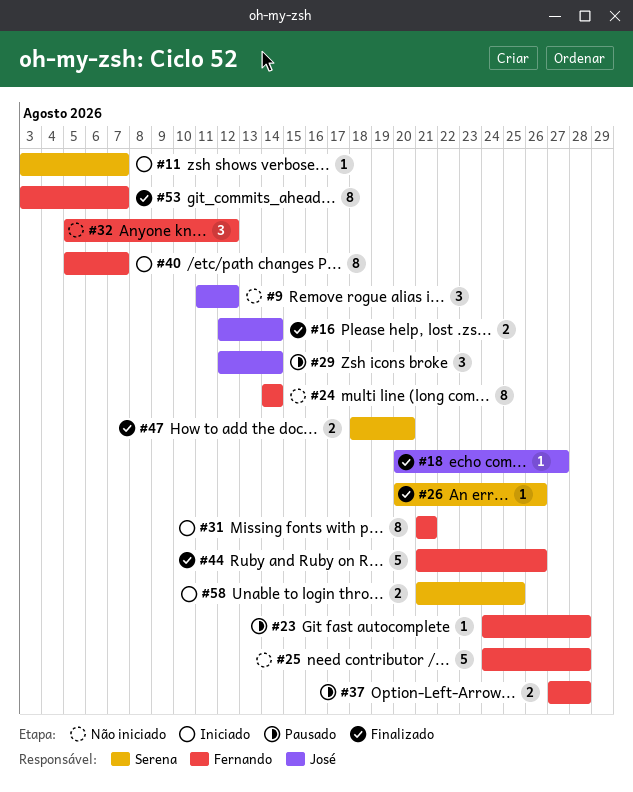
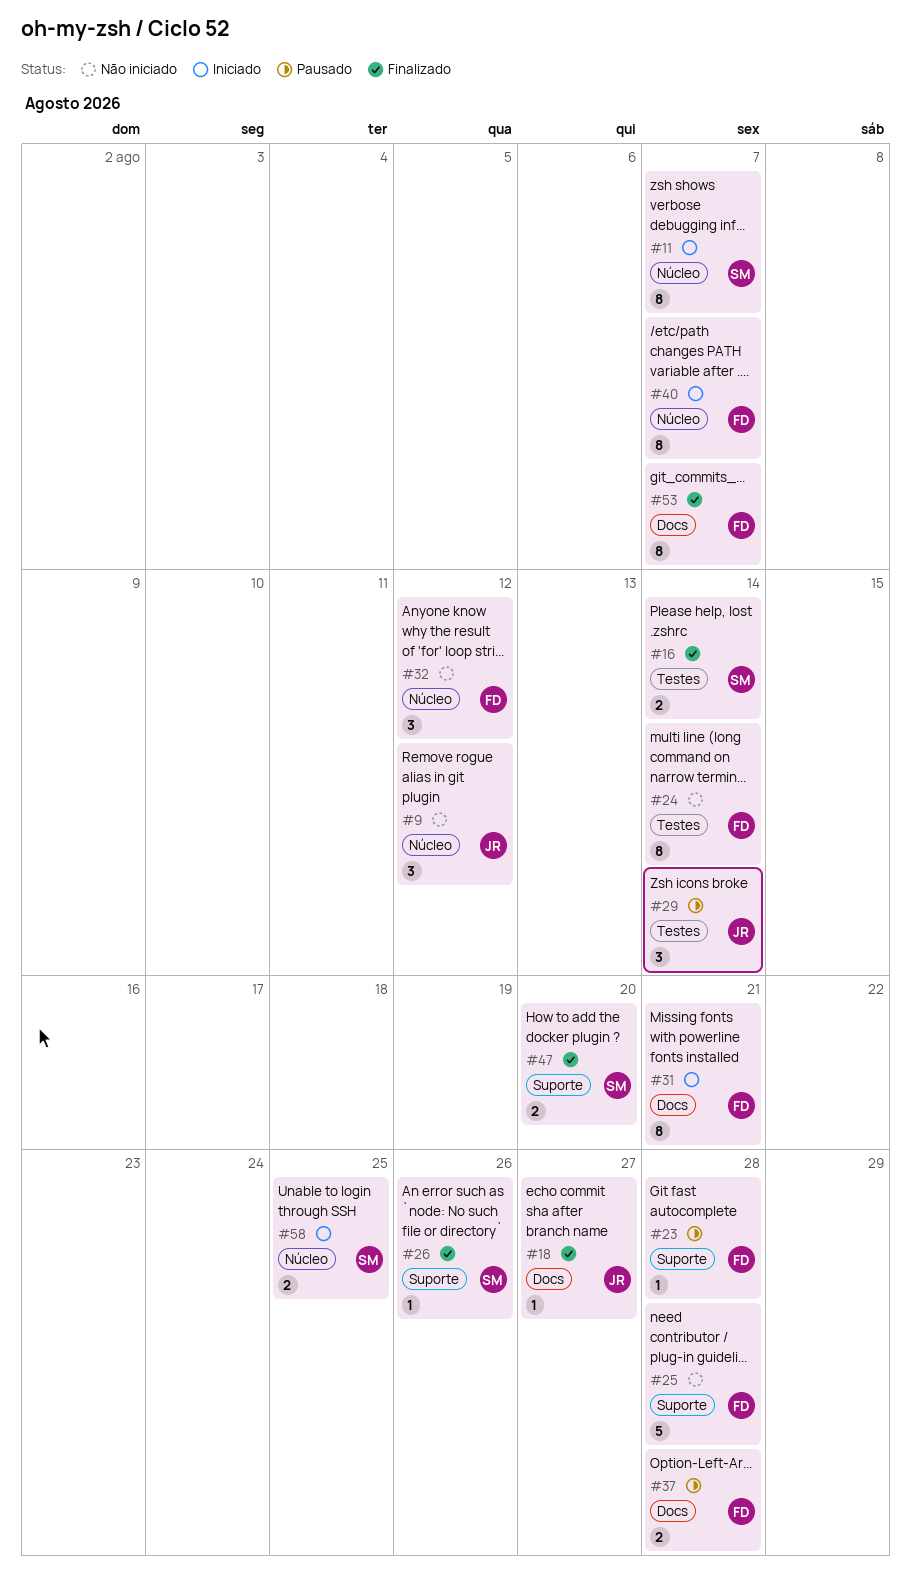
#11, estimate: 1 -> 8
#16, owner: José -> Serena
#44: present -> none

